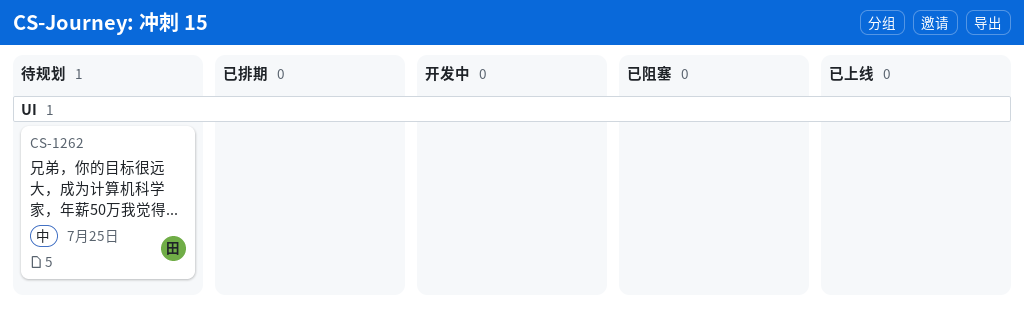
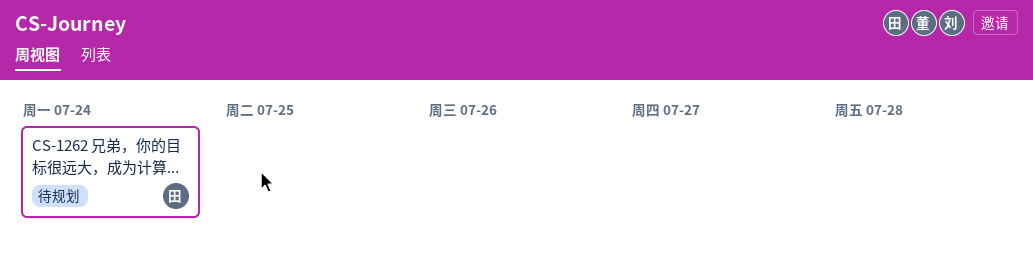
CS-1262, due: Jul 25 -> Jul 24

